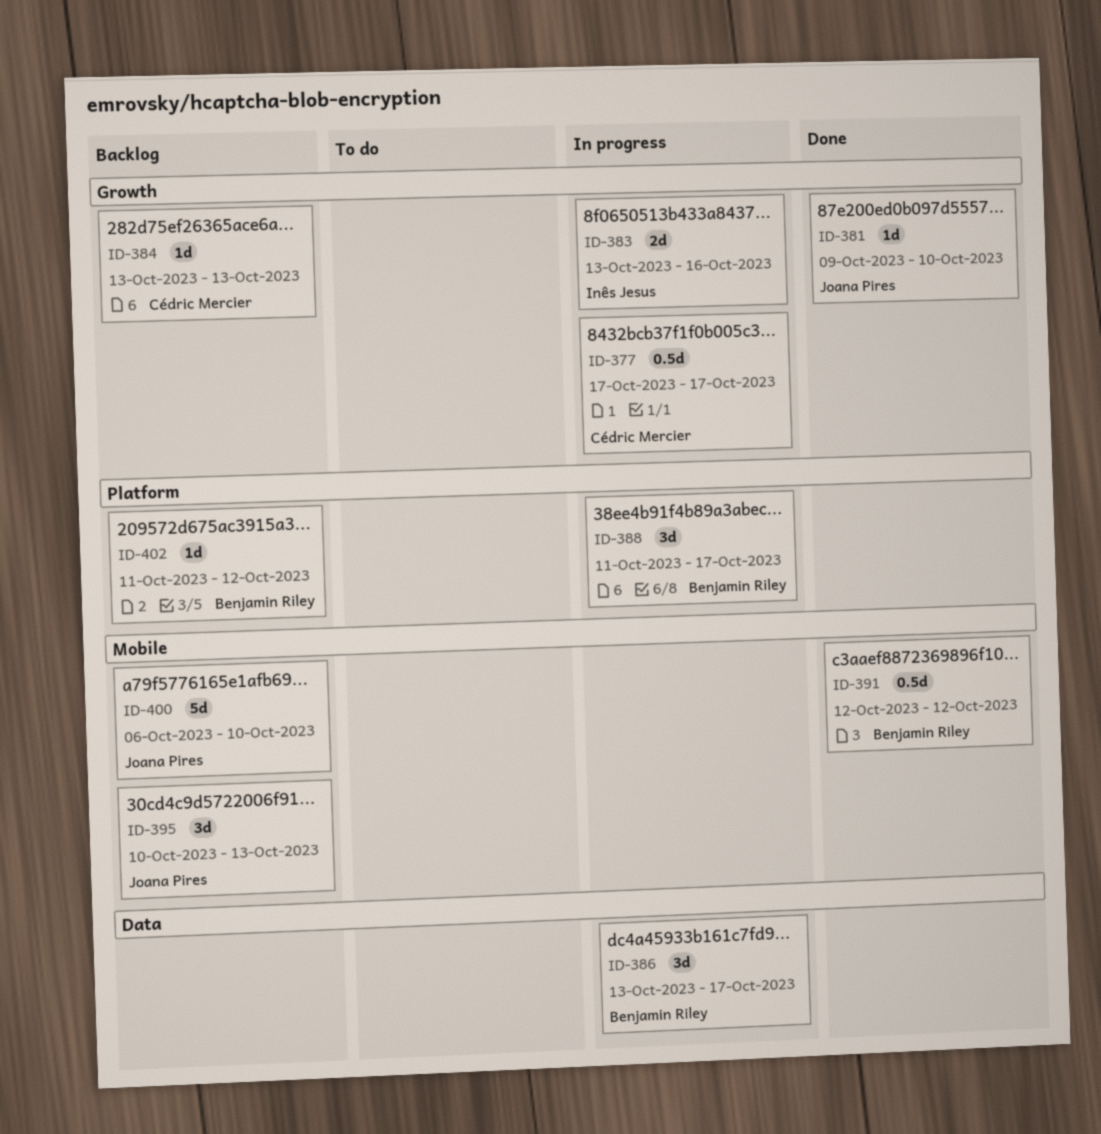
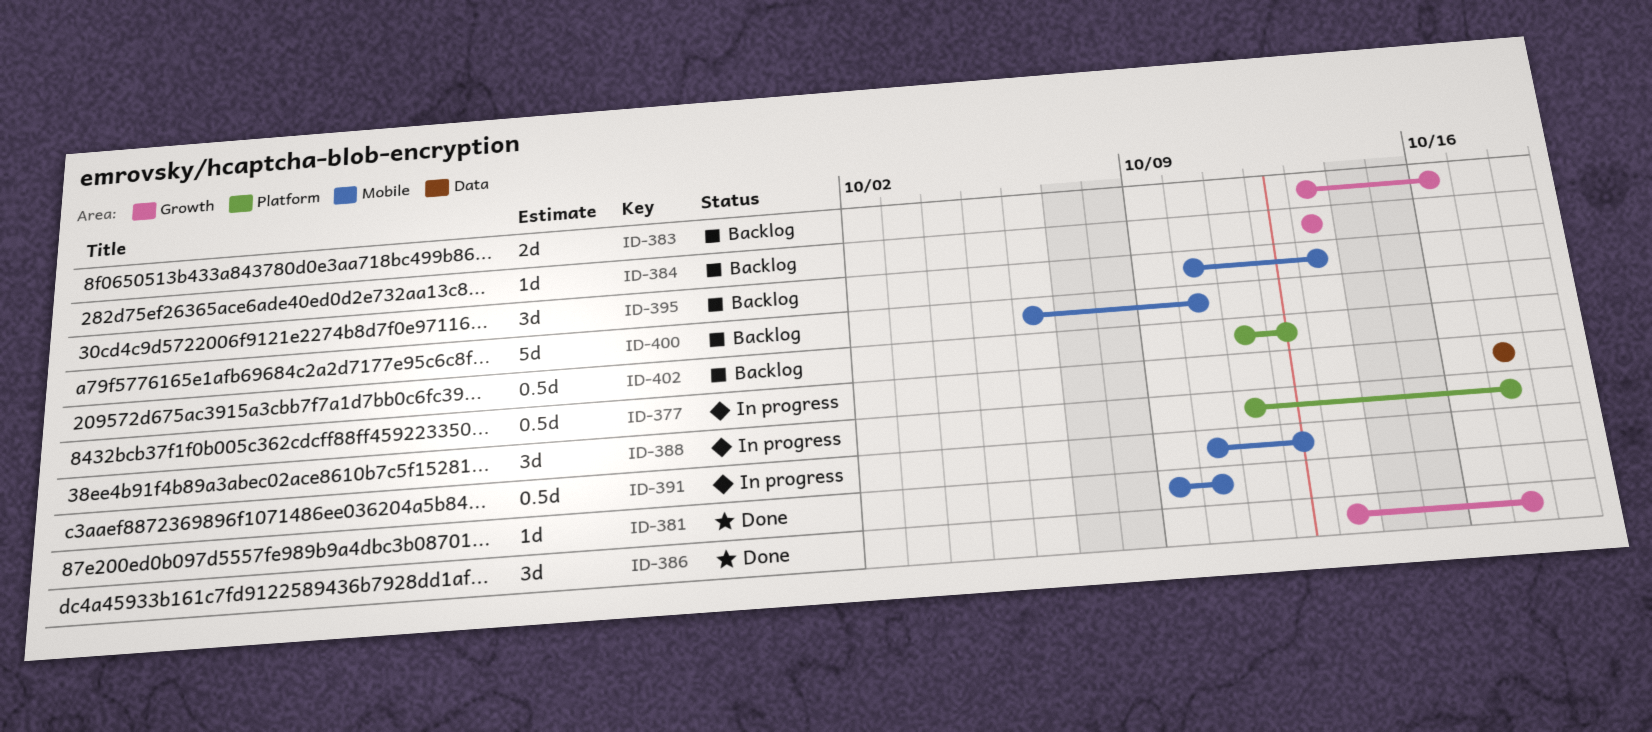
ID-377, label: Growth -> Data
ID-381, label: Growth -> Mobile
ID-383, status: In progress -> Backlog
ID-386, status: In progress -> Done
ID-386, label: Data -> Growth
ID-391, status: Done -> In progress
ID-391, start: Oct 12 -> Oct 10
ID-402, estimate: 1d -> 0.5d

